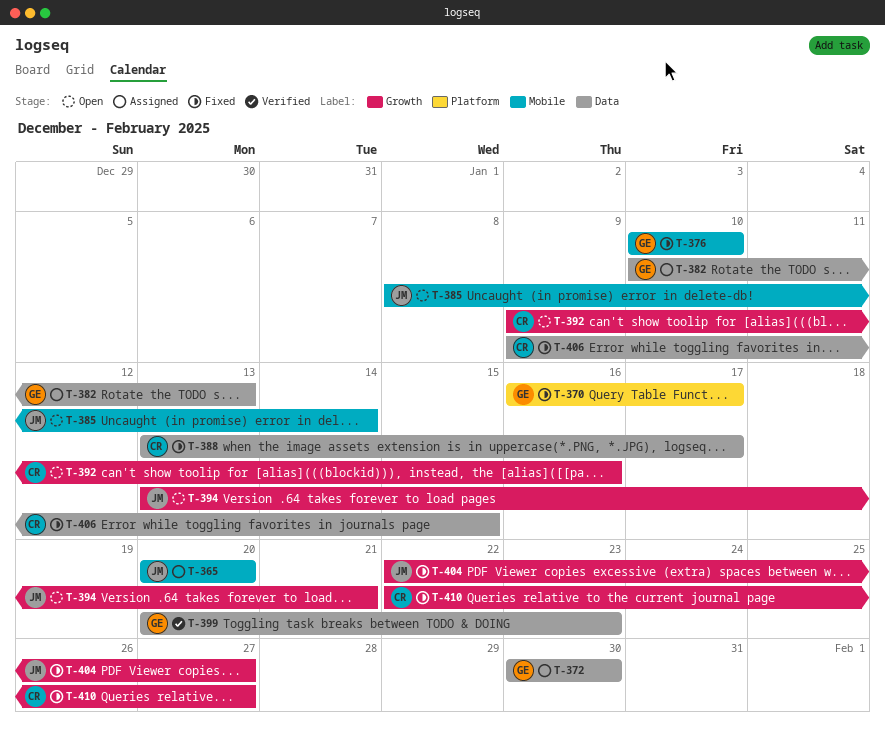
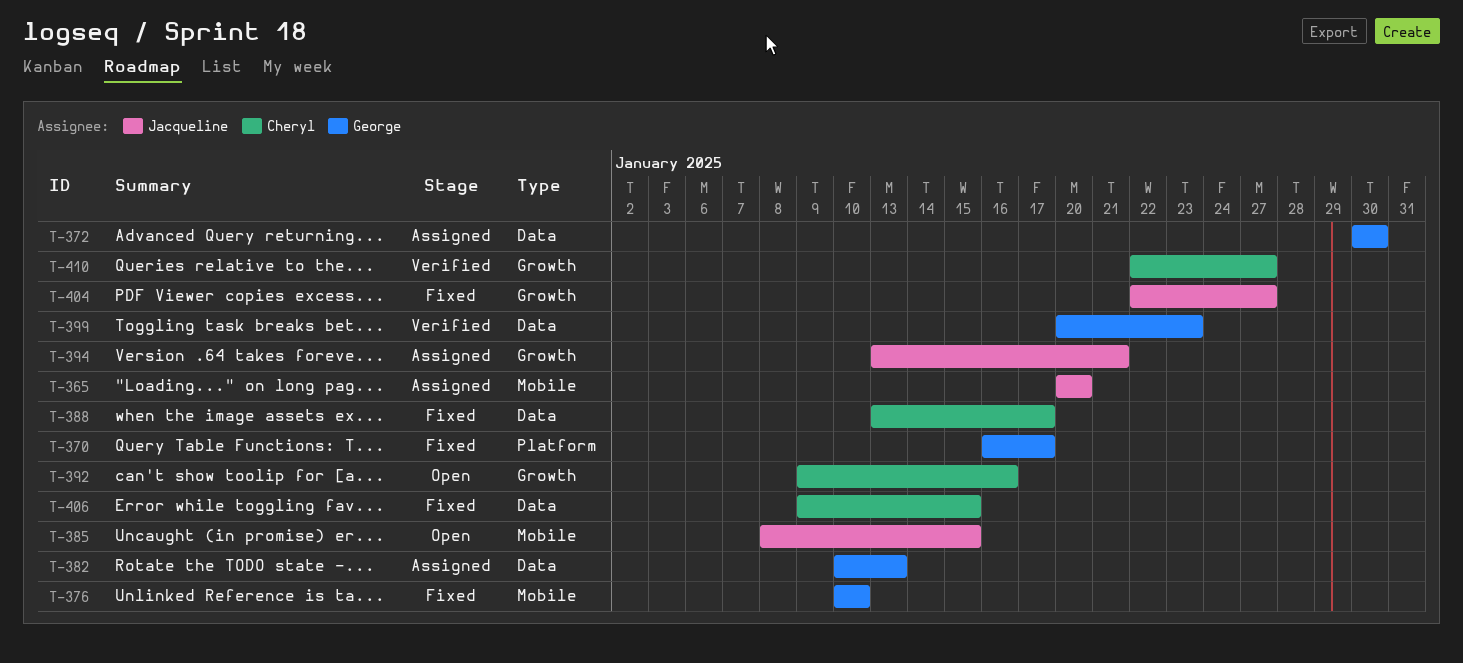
T-385, due: Jan 14 -> Jan 15
T-394, status: Open -> Assigned
T-410, status: Fixed -> Verified

